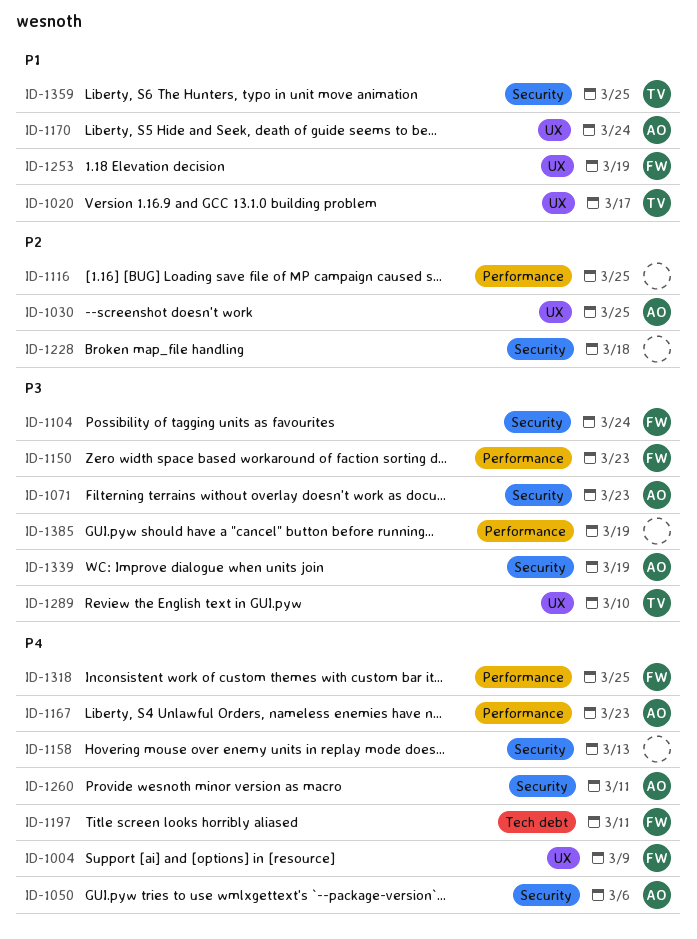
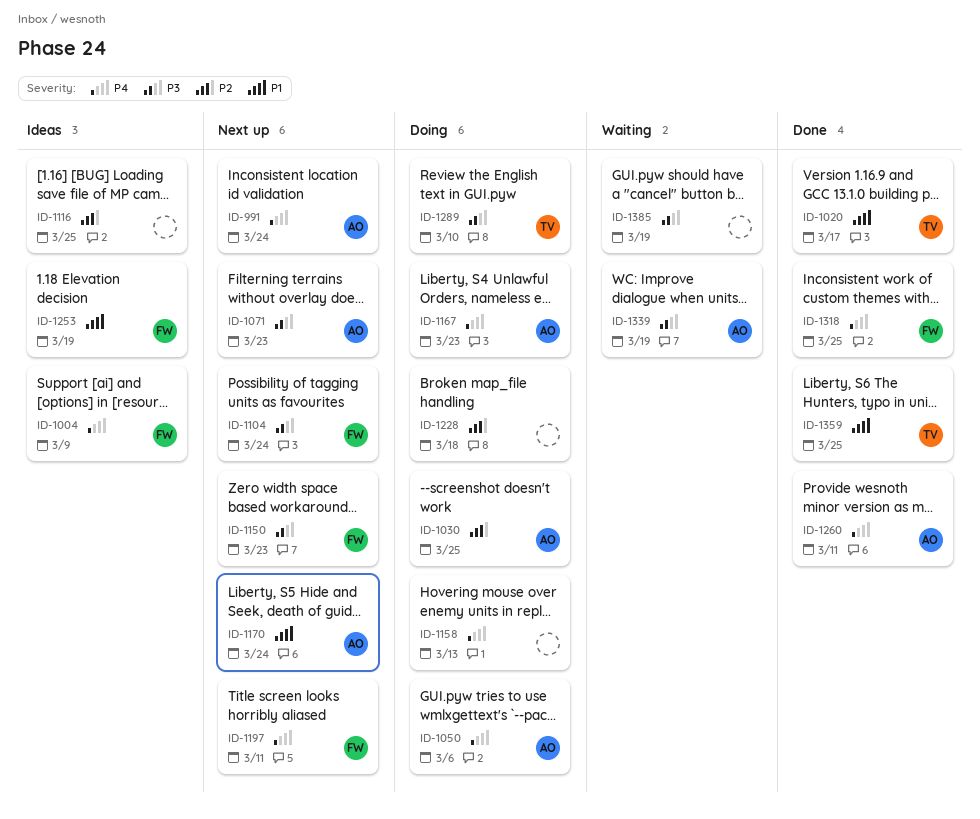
ID-991: none -> present

